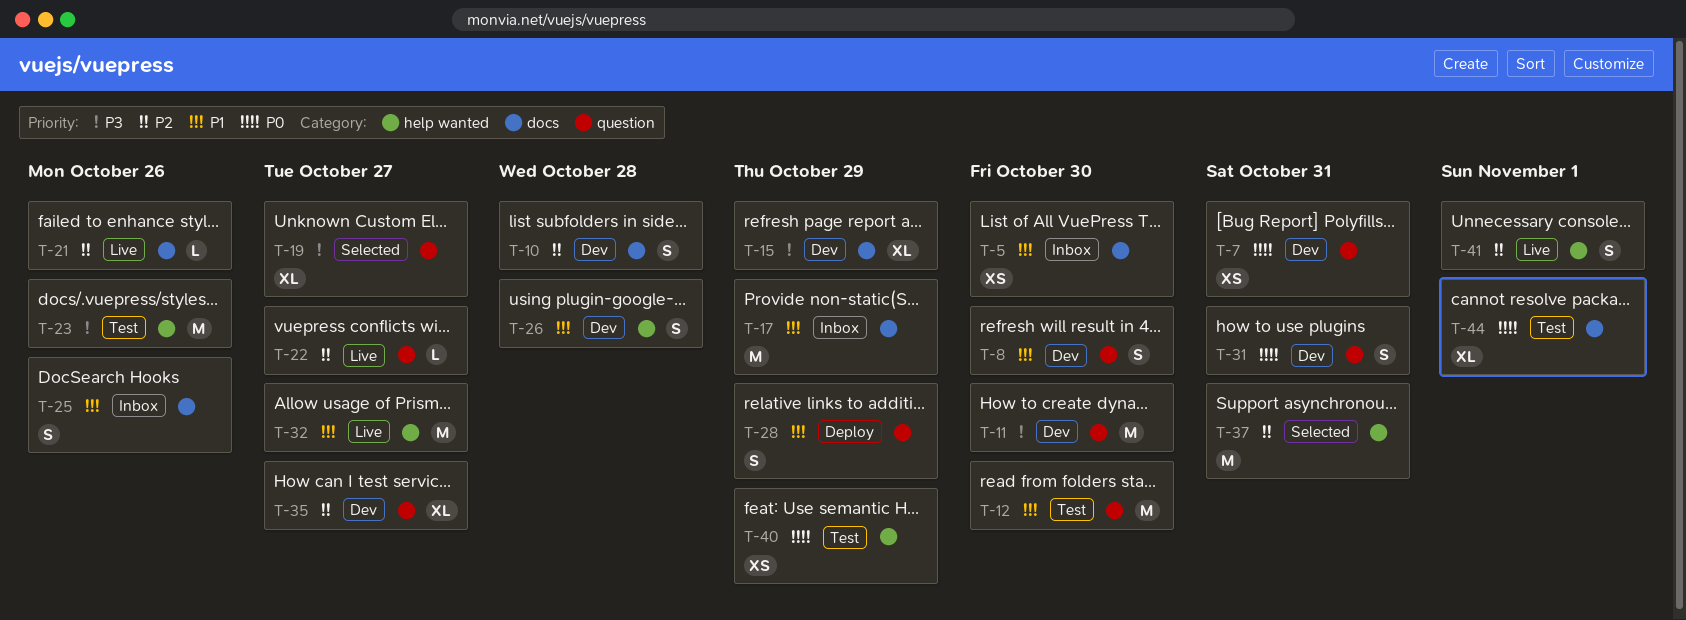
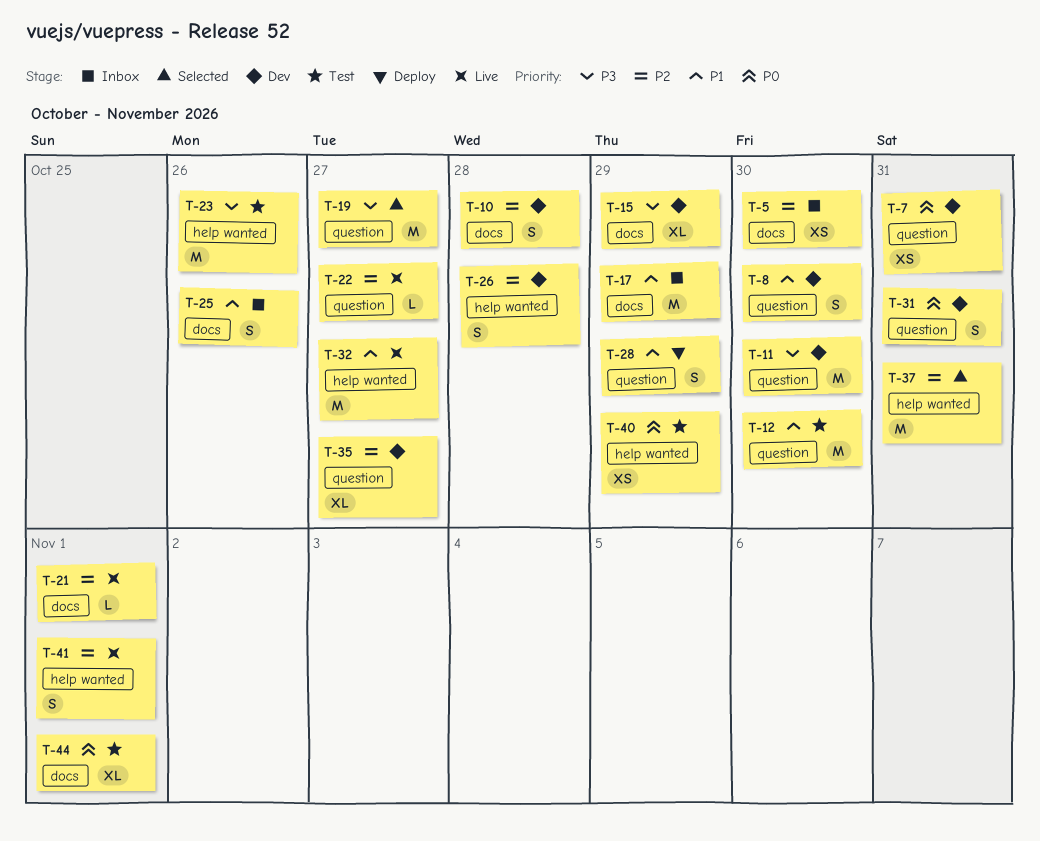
T-5, priority: P1 -> P2
T-19, estimate: XL -> M
T-21, due: Oct 26 -> Nov 1
T-26, priority: P1 -> P2

